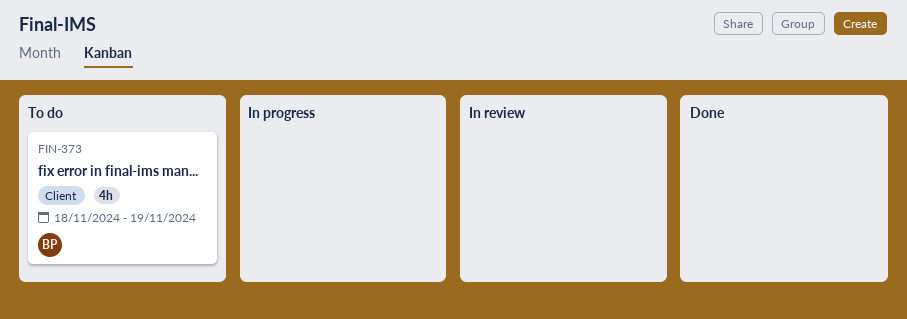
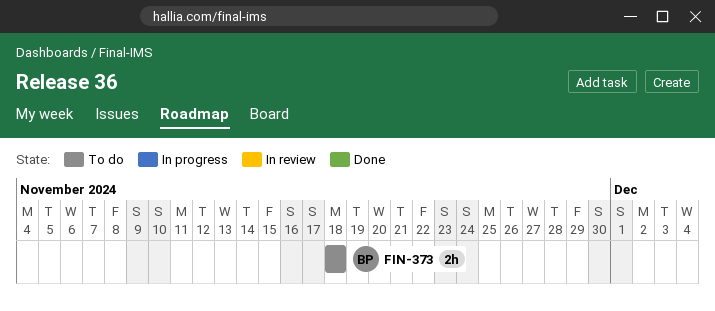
FIN-373, estimate: 4h -> 2h
FIN-373, due: Nov 19 -> Nov 18

